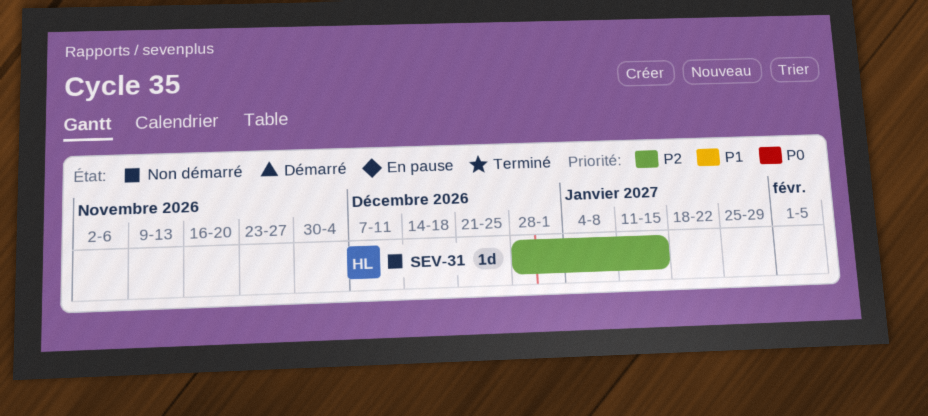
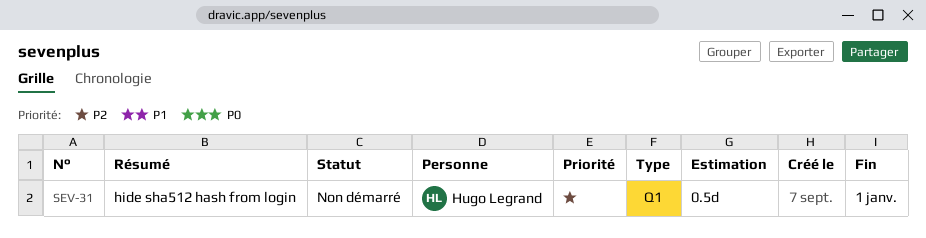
SEV-31, estimate: 1d -> 0.5d
SEV-31, due: Jan 15 -> Jan 1

